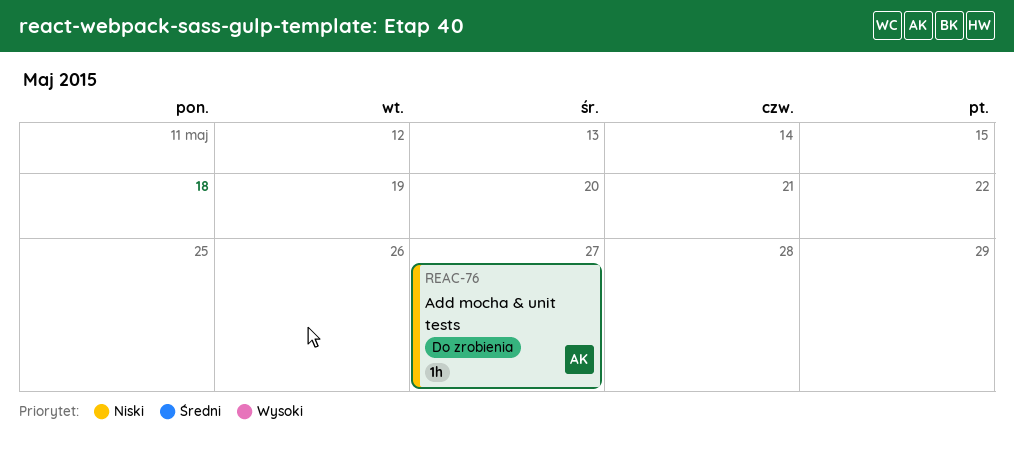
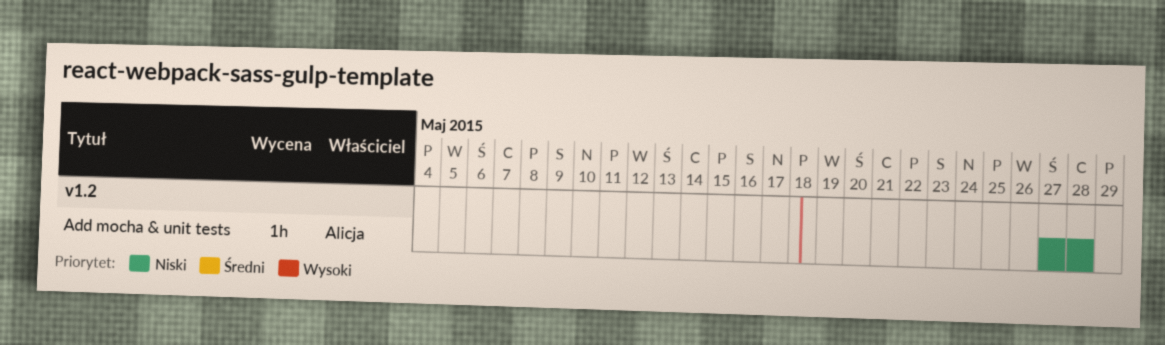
Add mocha & unit tests, due: May 27 -> May 28

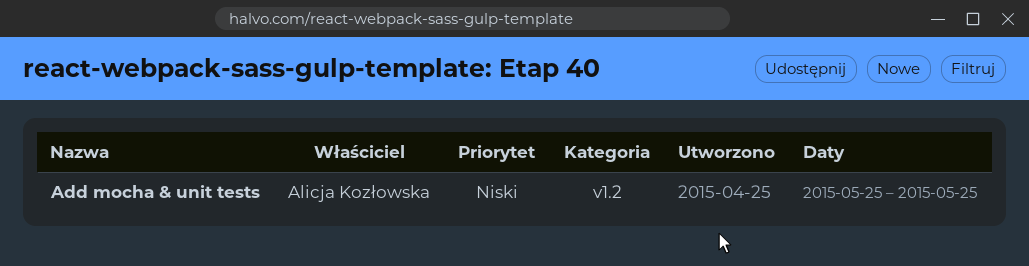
Add mocha & unit tests, start: May 27 -> May 25
Add mocha & unit tests, due: May 28 -> May 25

